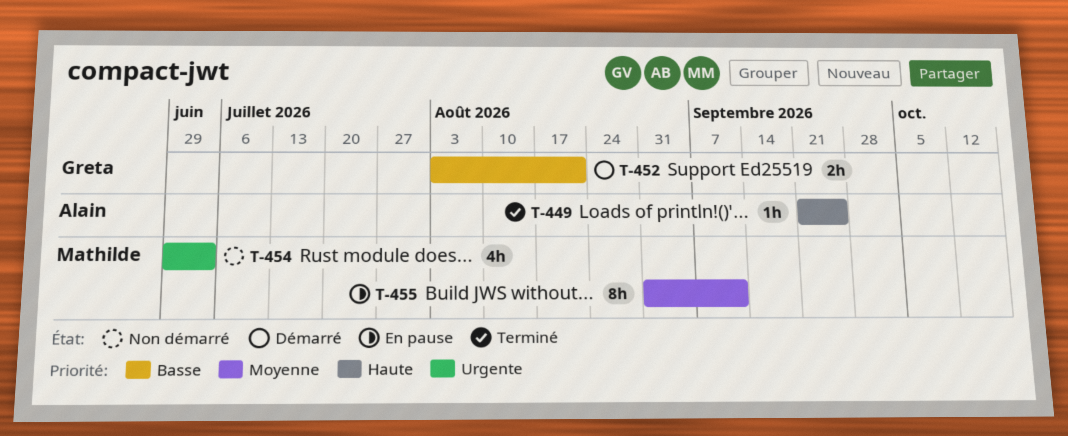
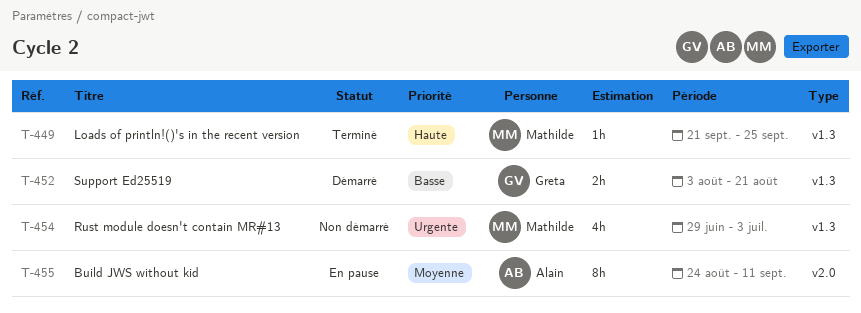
T-449, owner: Alain -> Mathilde
T-455, owner: Mathilde -> Alain
T-455, start: Aug 31 -> Aug 24

